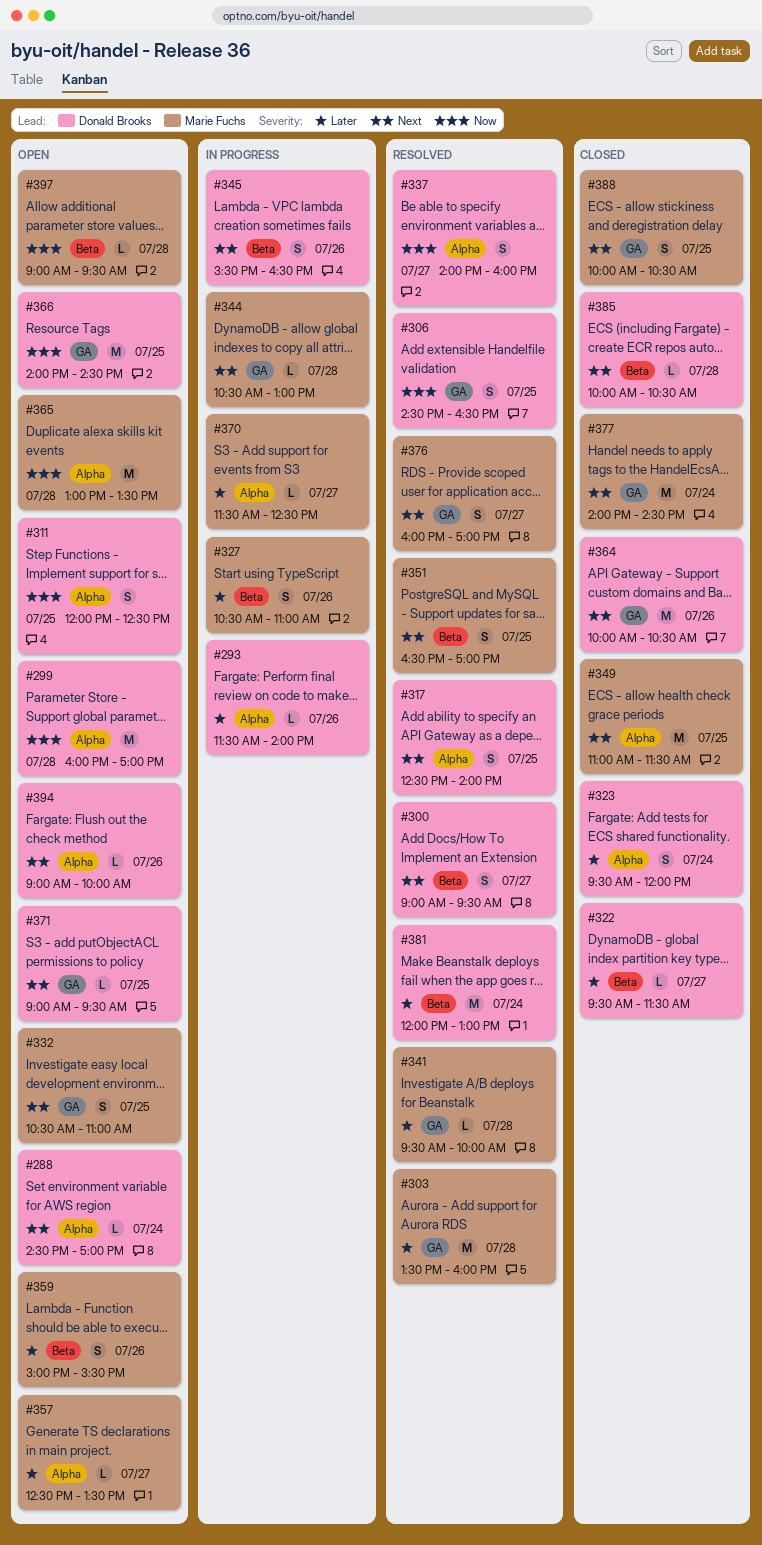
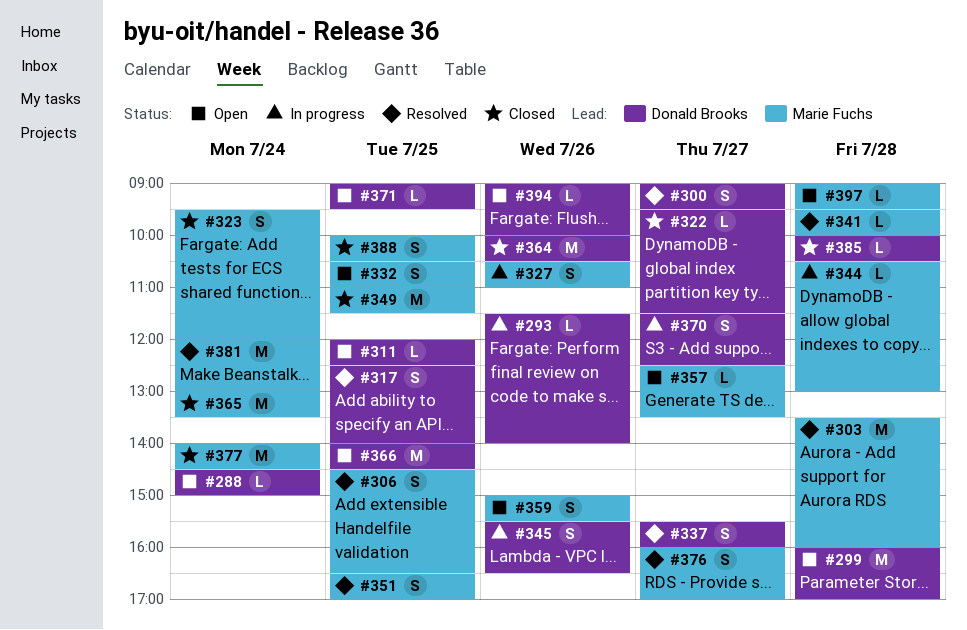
#288, ends: 17:00 -> 15:00
#306, owner: Donald Brooks -> Marie Fuchs
#311, estimate: S -> L
#323, owner: Donald Brooks -> Marie Fuchs
#337, begins: 14:00 -> 15:30
#365, status: Open -> Closed
#365, day: Jul 28 -> Jul 24
#370, owner: Marie Fuchs -> Donald Brooks
#370, estimate: L -> S
#381, owner: Donald Brooks -> Marie Fuchs

